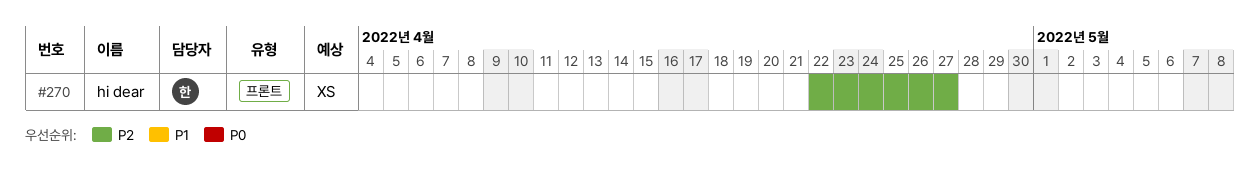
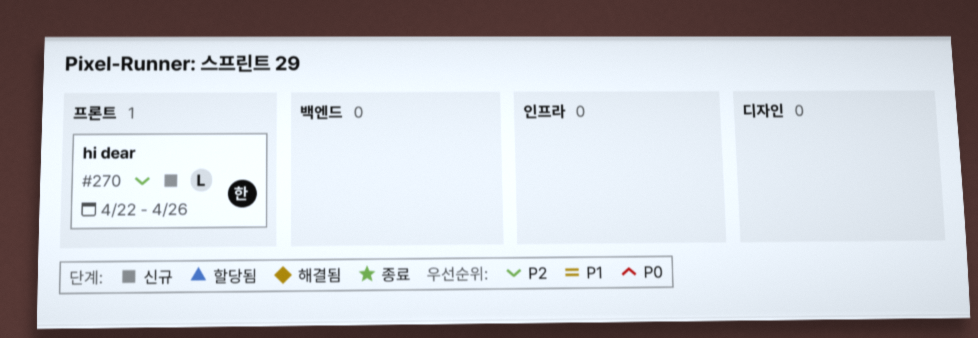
#270, estimate: XS -> L
#270, due: Apr 27 -> Apr 26

